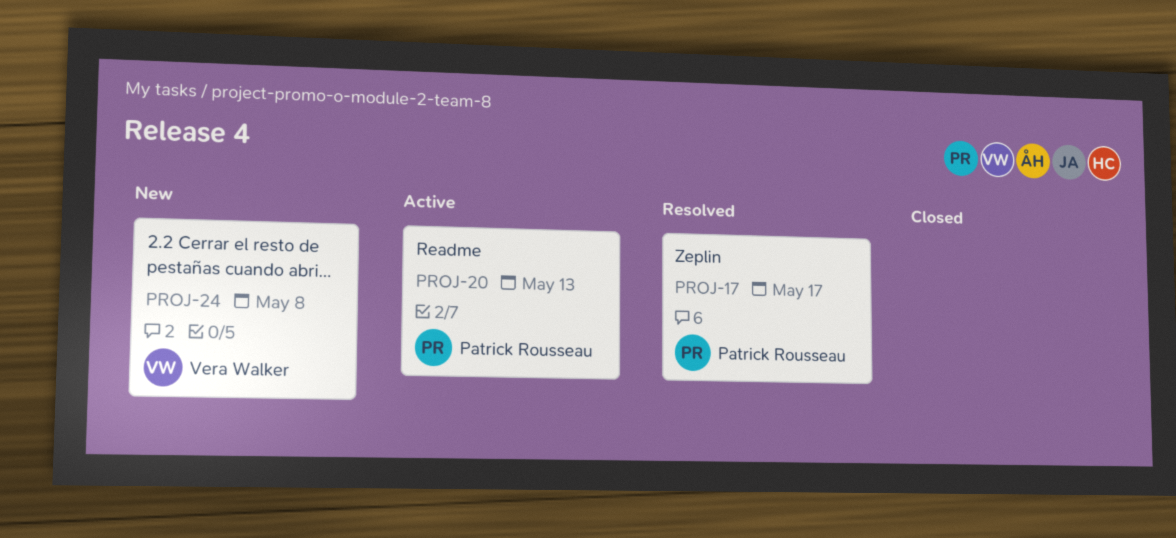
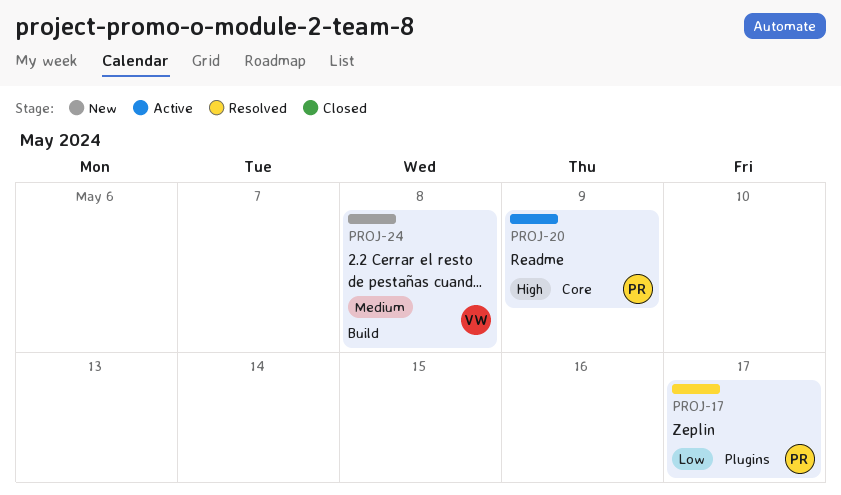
PROJ-20, due: May 13 -> May 9

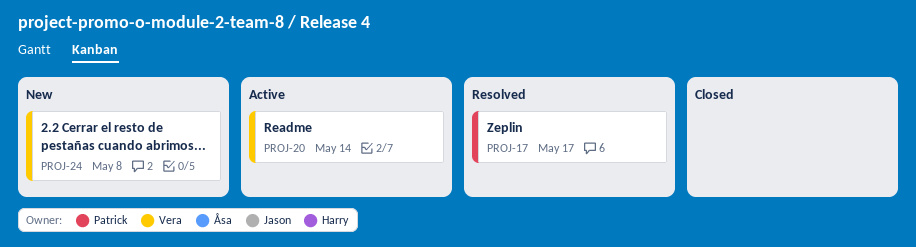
PROJ-20, owner: Patrick -> Vera
PROJ-20, due: May 9 -> May 14

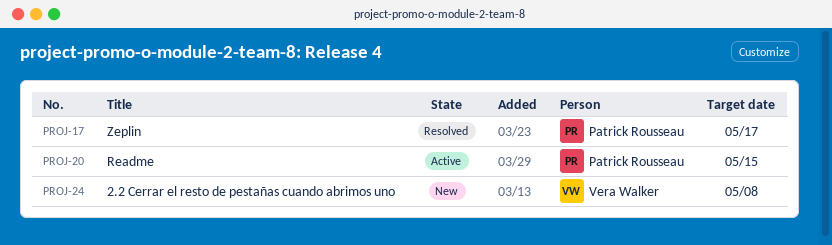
PROJ-20, owner: Vera Walker -> Patrick Rousseau
PROJ-20, due: May 14 -> May 15

